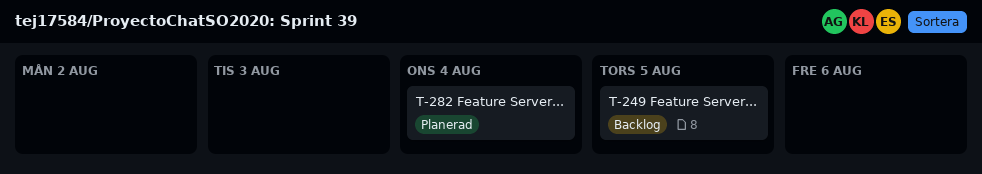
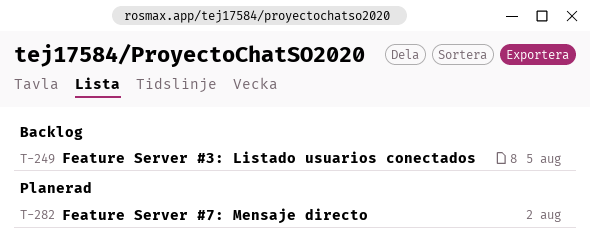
T-282, due: Aug 4 -> Aug 2

